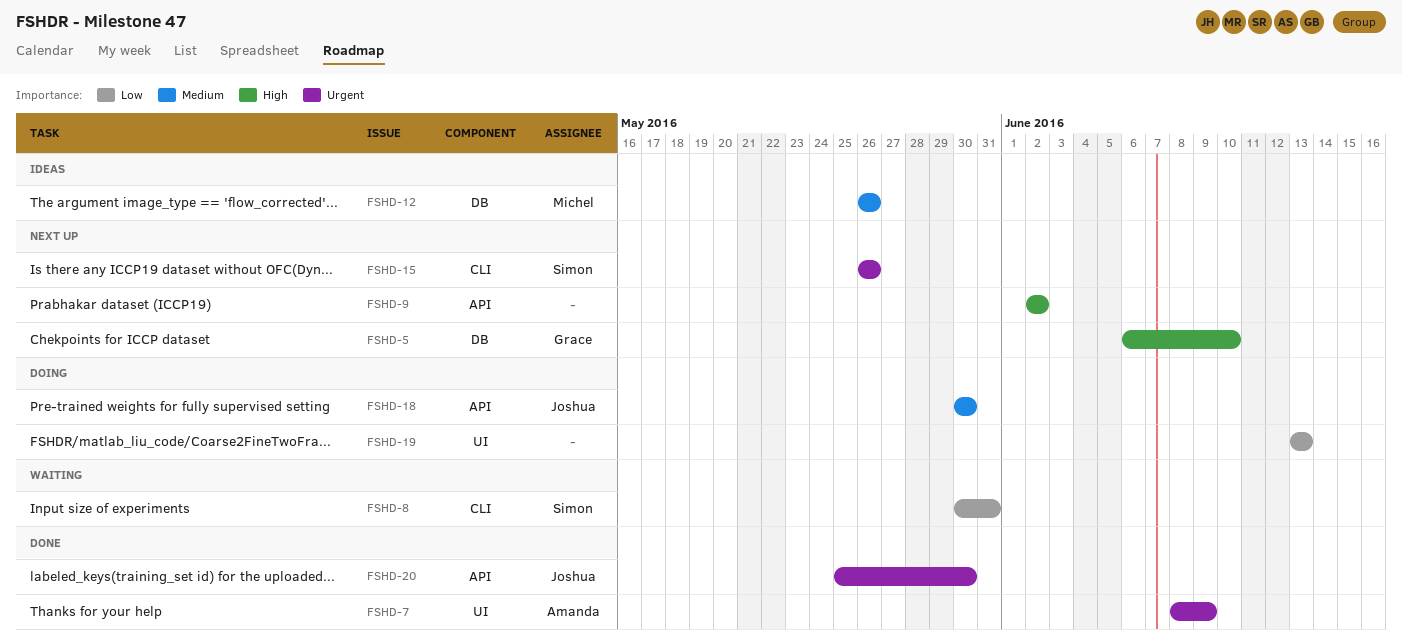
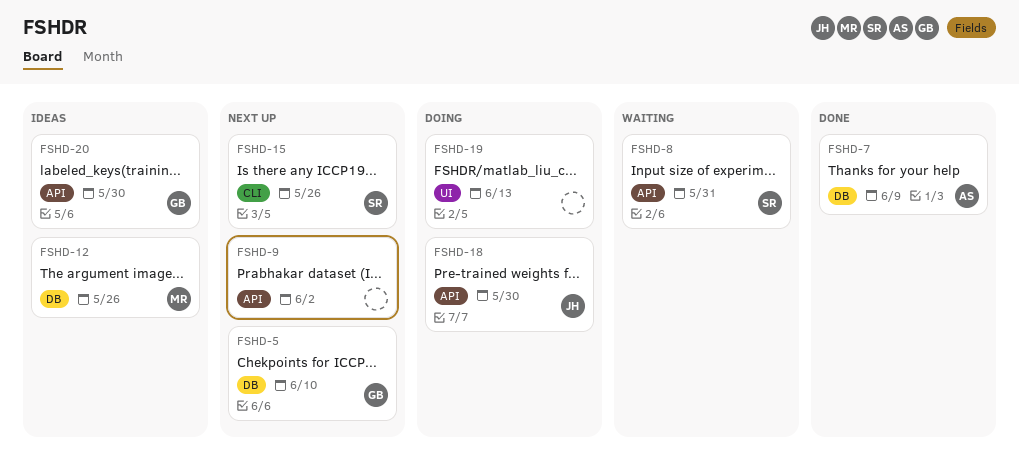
FSHD-7, label: UI -> DB
FSHD-8, label: CLI -> API
FSHD-20, status: Done -> Ideas
FSHD-20, owner: Joshua -> Grace

